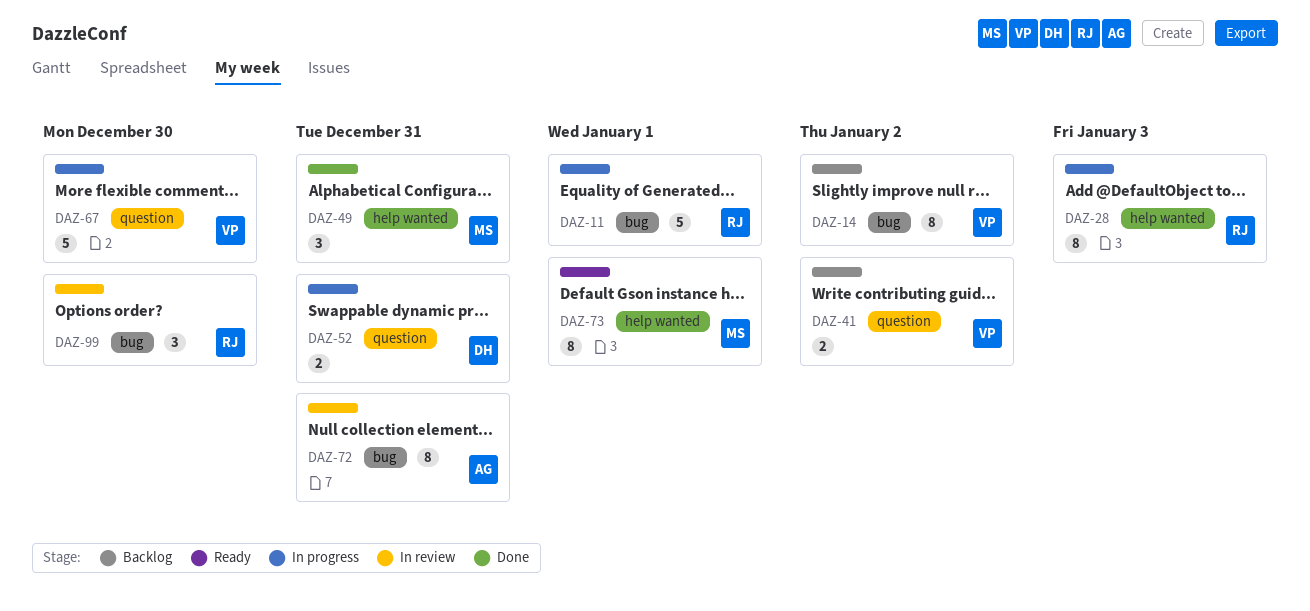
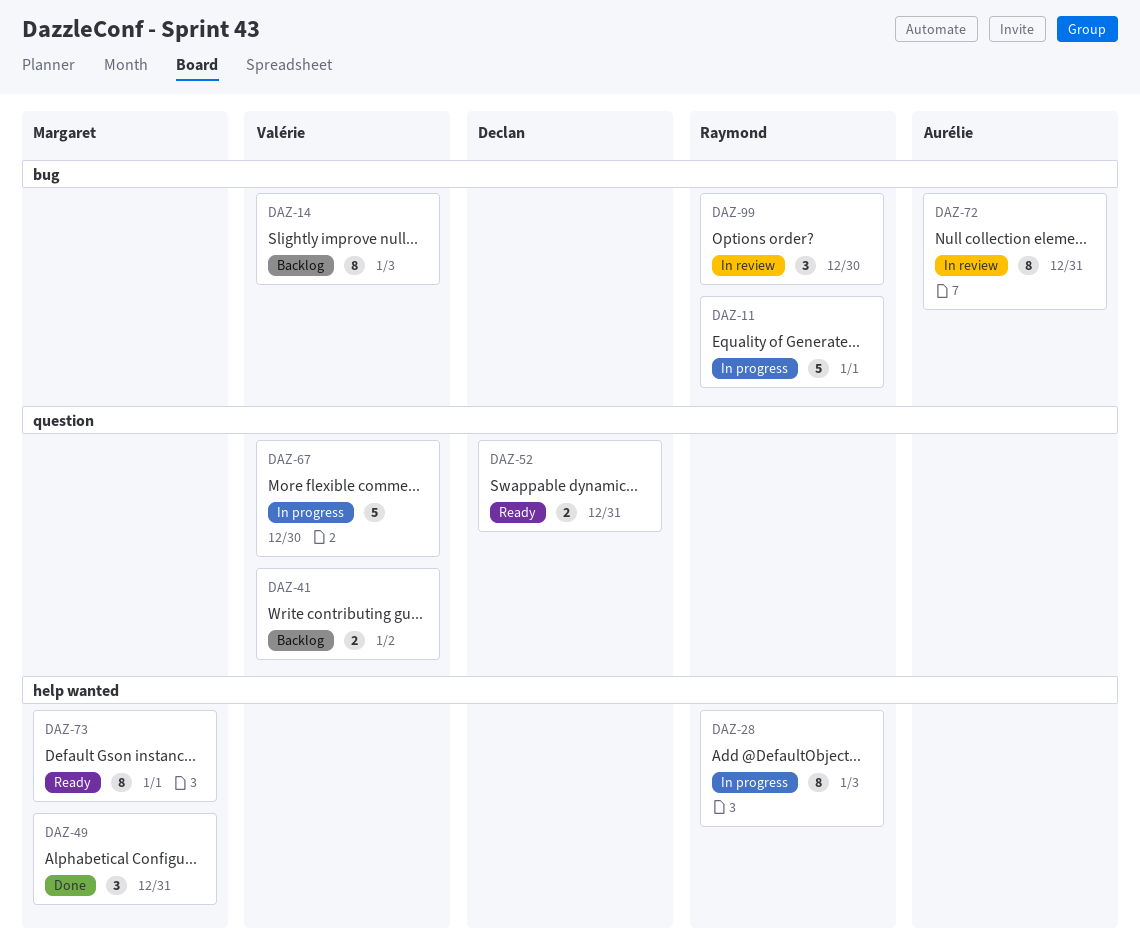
DAZ-14, due: Jan 2 -> Jan 3
DAZ-52, status: In progress -> Ready

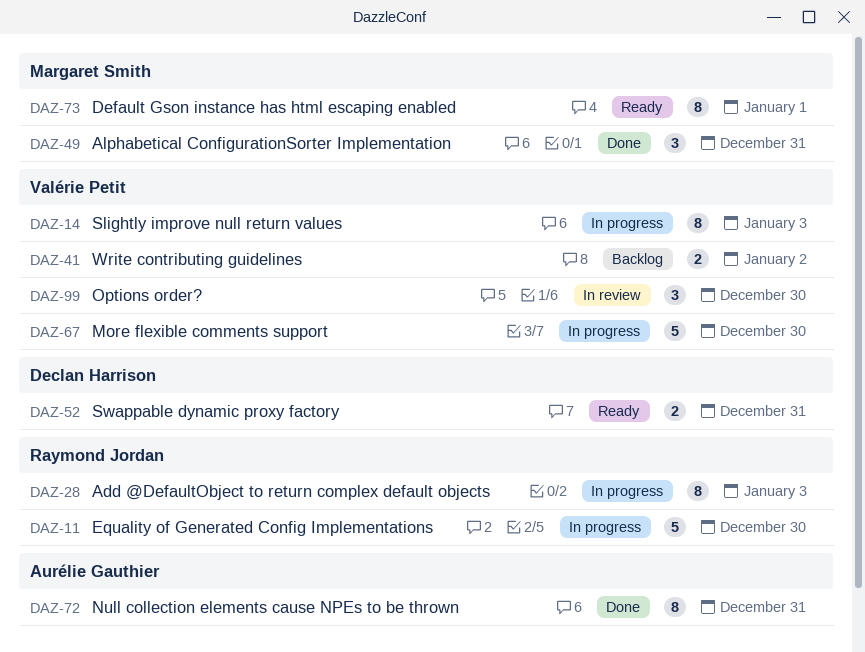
DAZ-11, due: Jan 1 -> Dec 30
DAZ-14, status: Backlog -> In progress
DAZ-72, status: In review -> Done
DAZ-99, owner: Raymond Jordan -> Valérie Petit

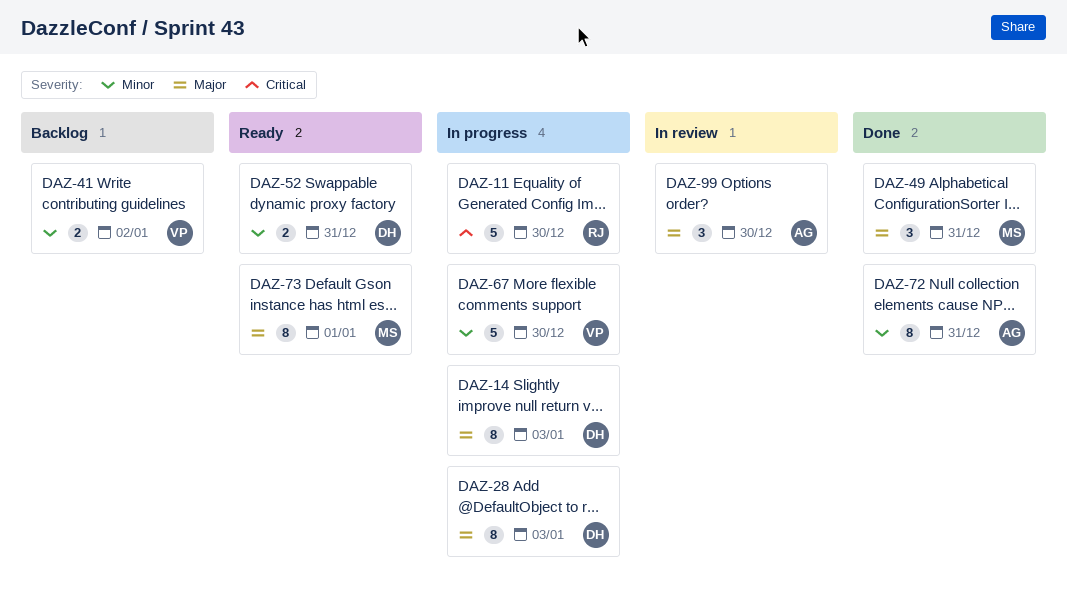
DAZ-14, owner: Valérie Petit -> Declan Harrison
DAZ-28, owner: Raymond Jordan -> Declan Harrison
DAZ-99, owner: Valérie Petit -> Aurélie Gauthier

